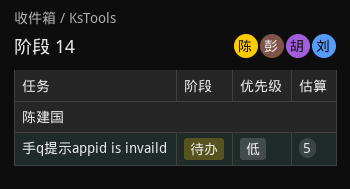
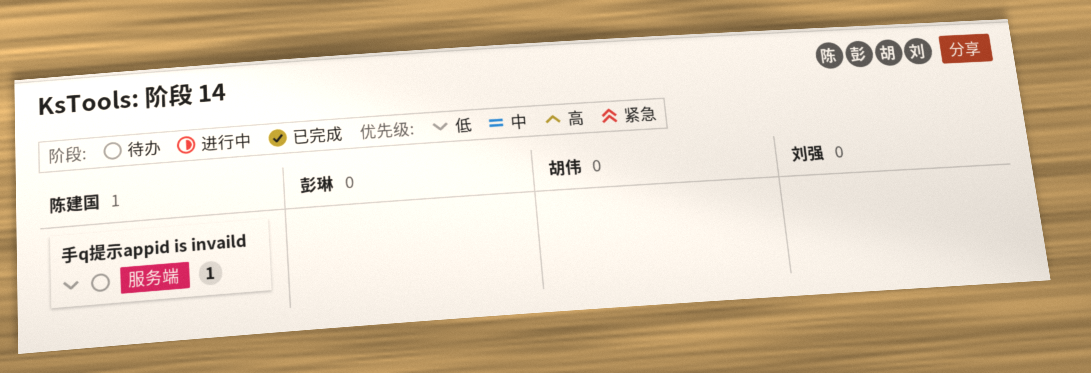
手q提示appid is invaild, estimate: 5 -> 1

